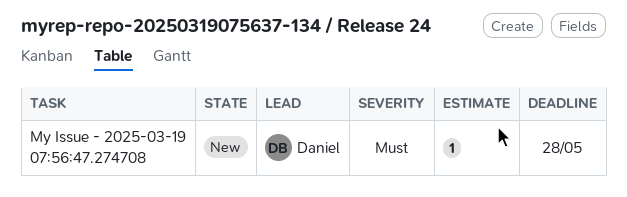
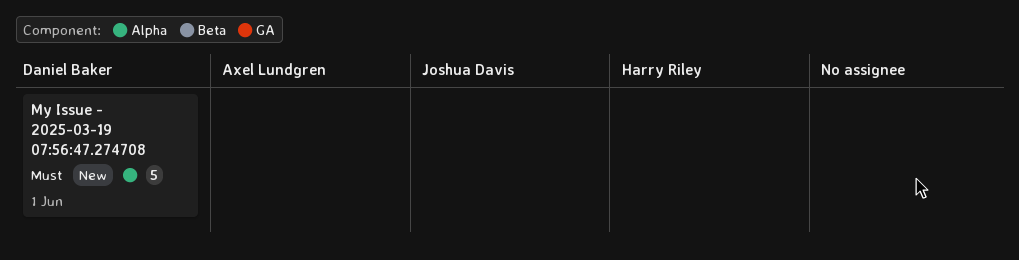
My Issue - 2025-03-19 07:56:47.274708, estimate: 1 -> 5
My Issue - 2025-03-19 07:56:47.274708, due: May 28 -> Jun 1

